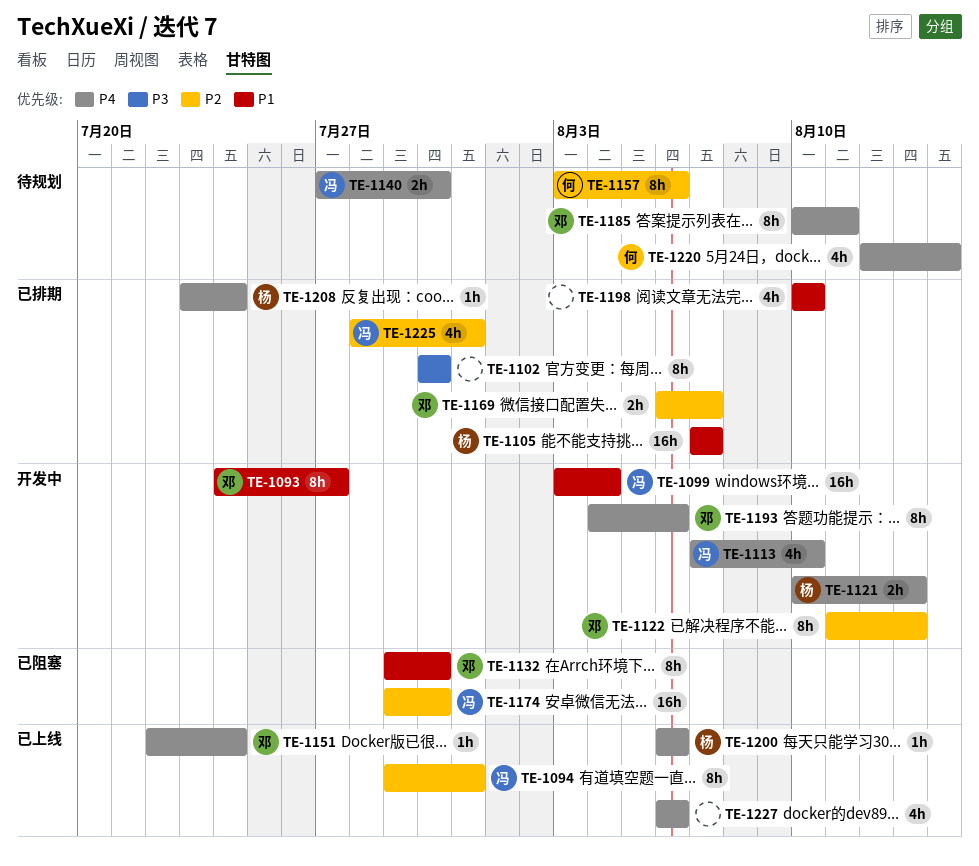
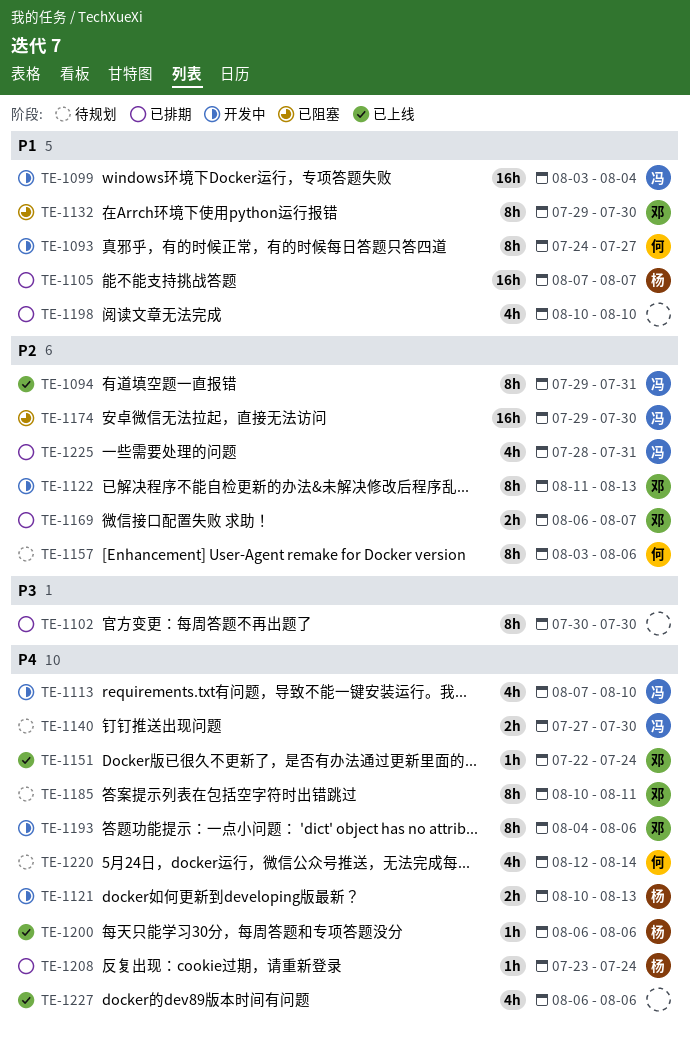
TE-1093, owner: 邓 -> 何

